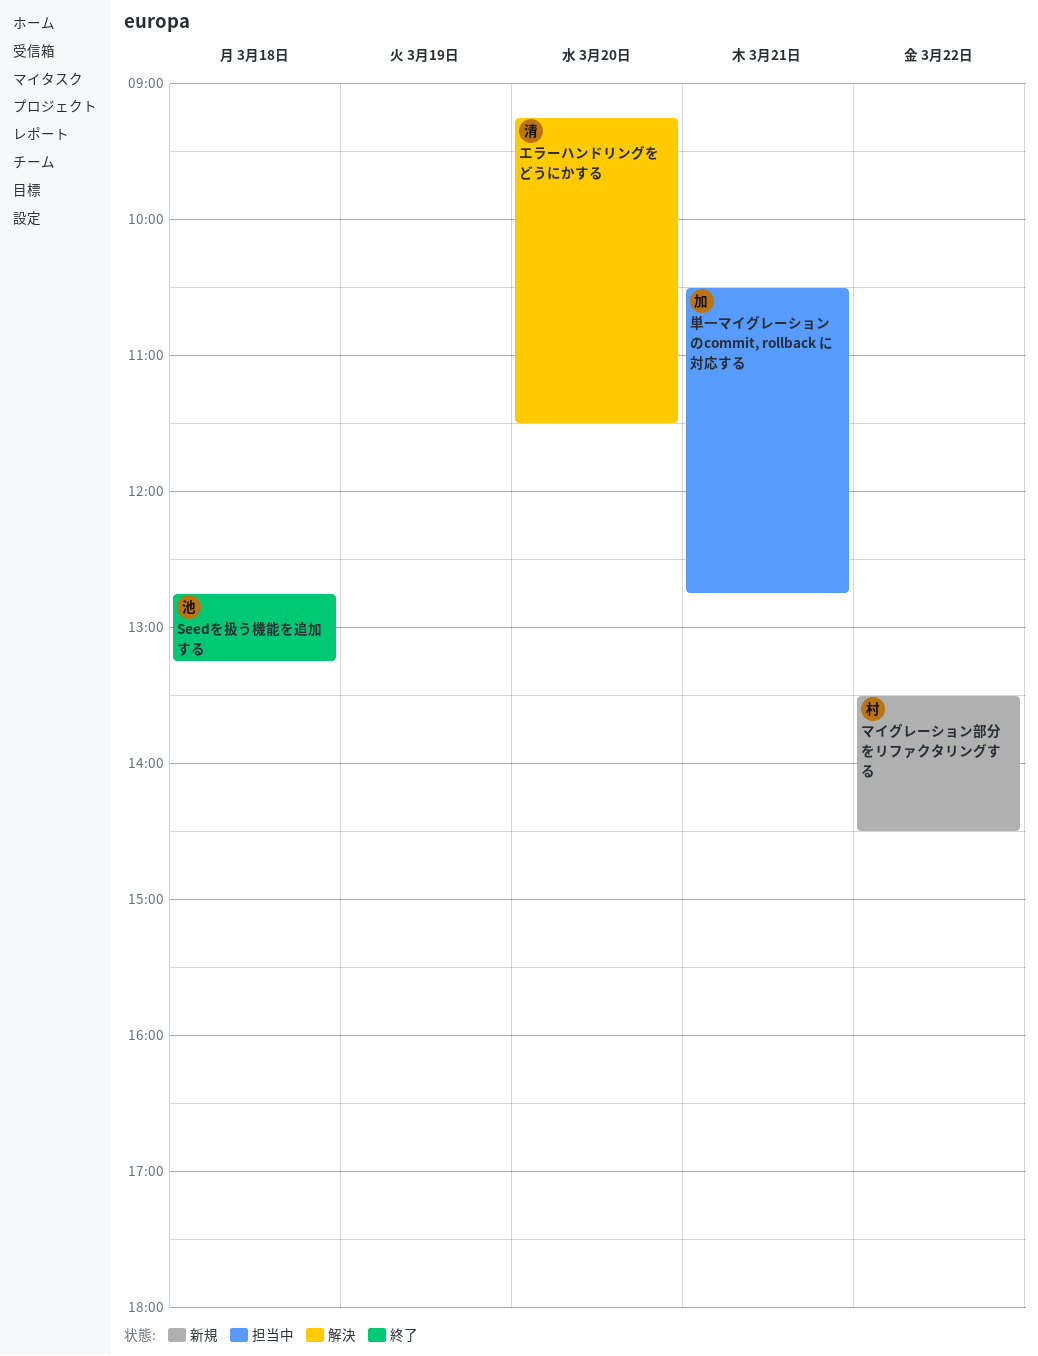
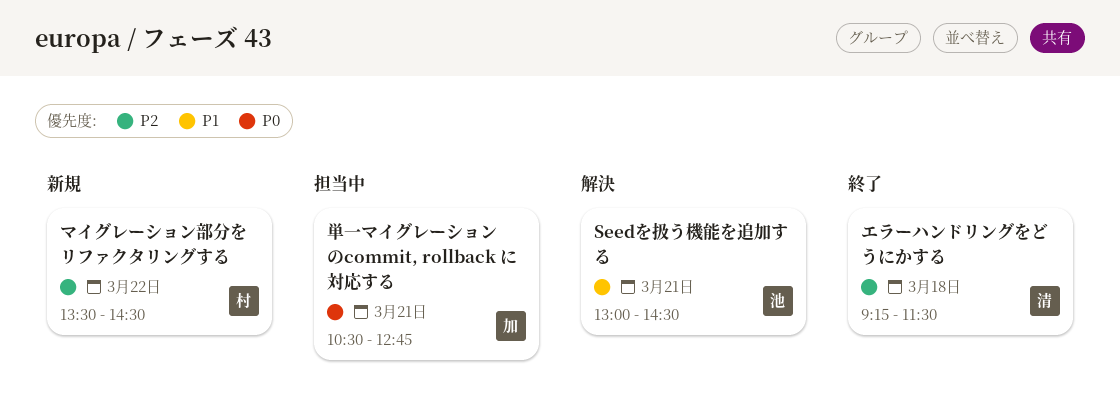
Seedを扱う機能を追加する, status: 終了 -> 解決
Seedを扱う機能を追加する, day: Mar 18 -> Mar 21
Seedを扱う機能を追加する, begins: 12:45 -> 13:00
Seedを扱う機能を追加する, ends: 13:15 -> 14:30
エラーハンドリングをどうにかする, status: 解決 -> 終了
エラーハンドリングをどうにかする, day: Mar 20 -> Mar 18

